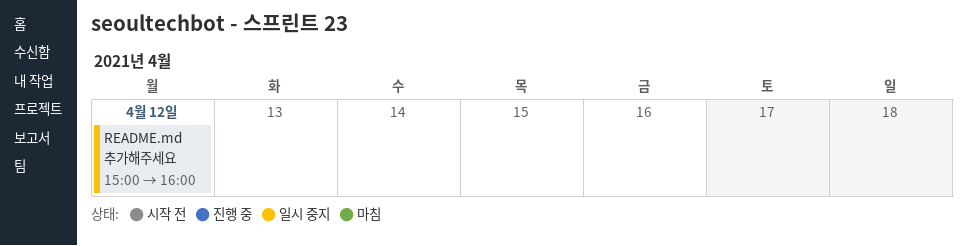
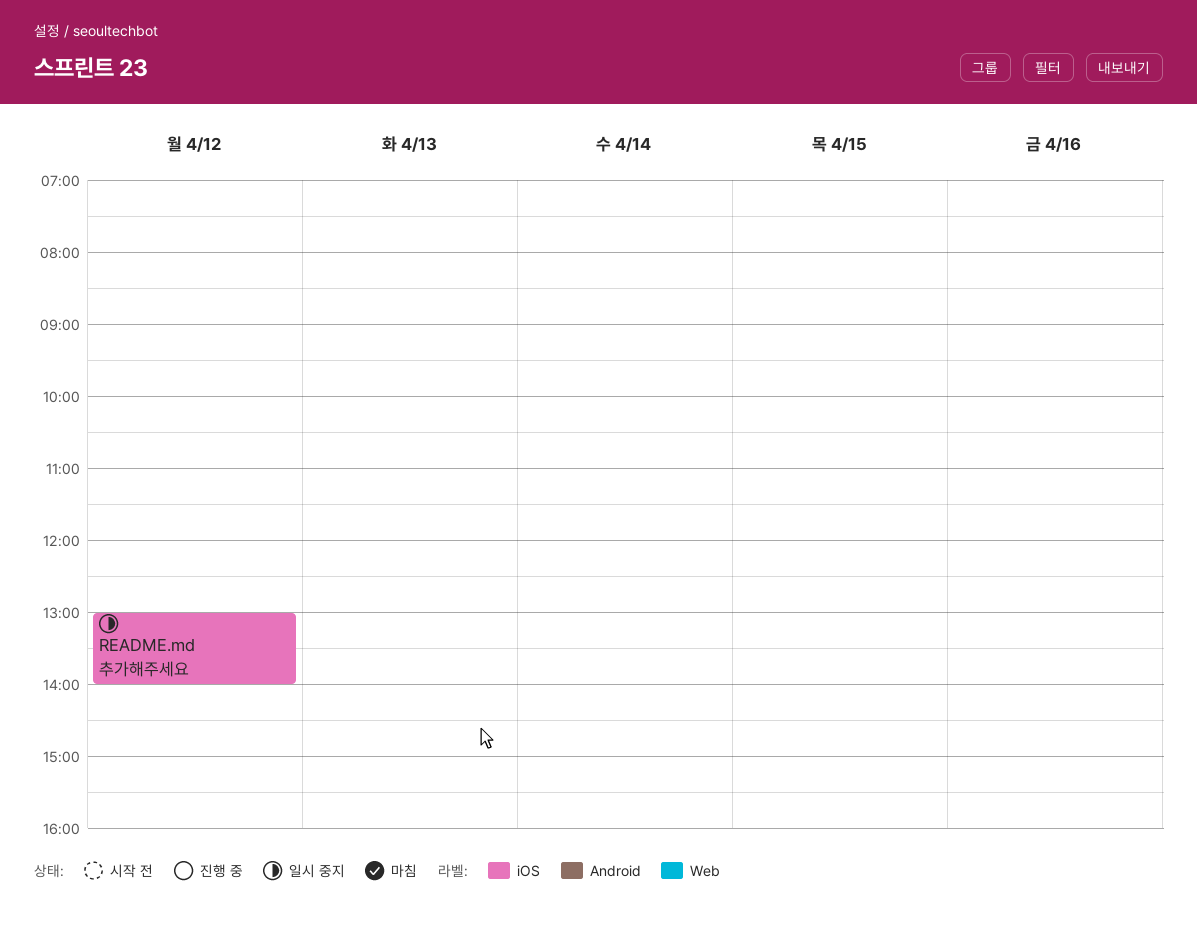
README.md 추가해주세요, begins: 15:00 -> 13:00
README.md 추가해주세요, ends: 16:00 -> 14:00

